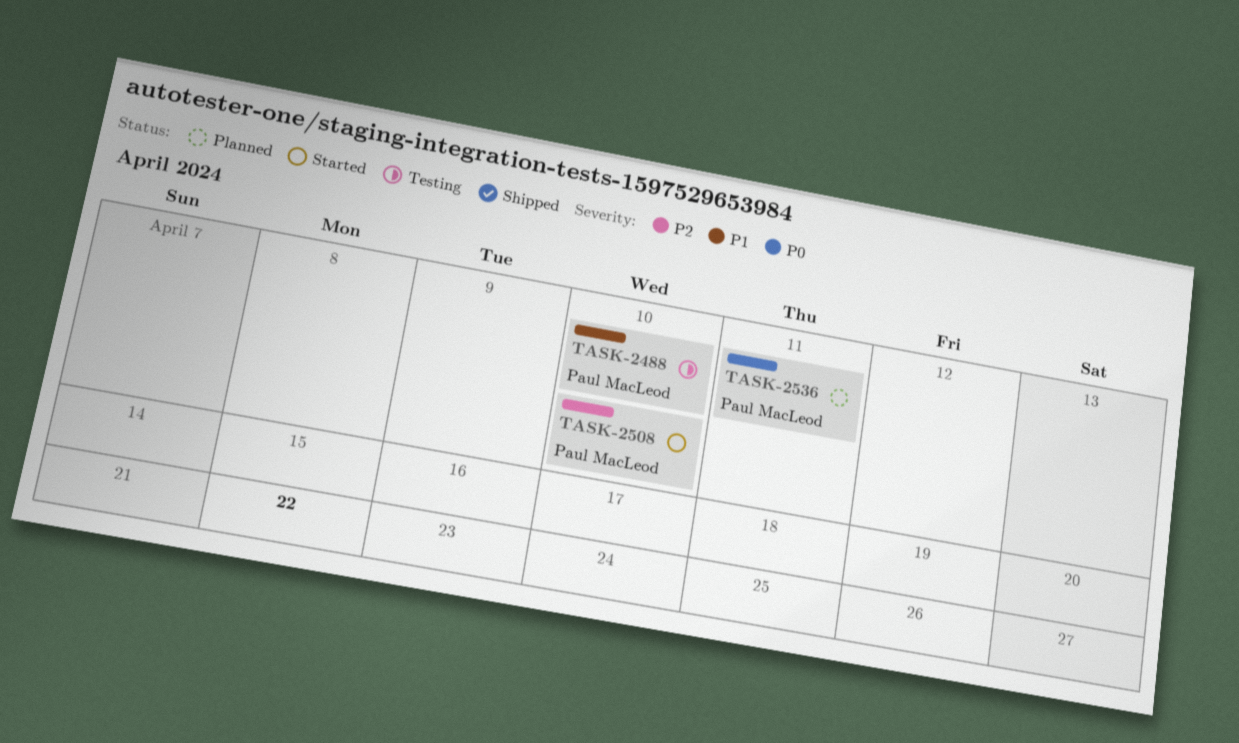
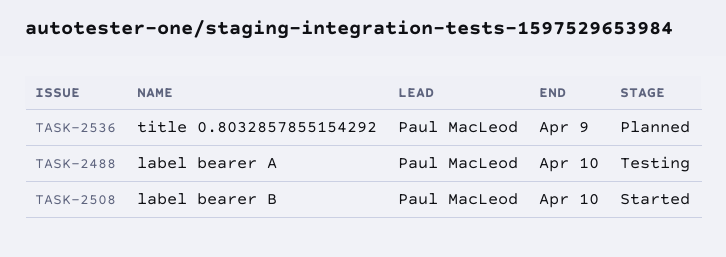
TASK-2536, due: Apr 11 -> Apr 9

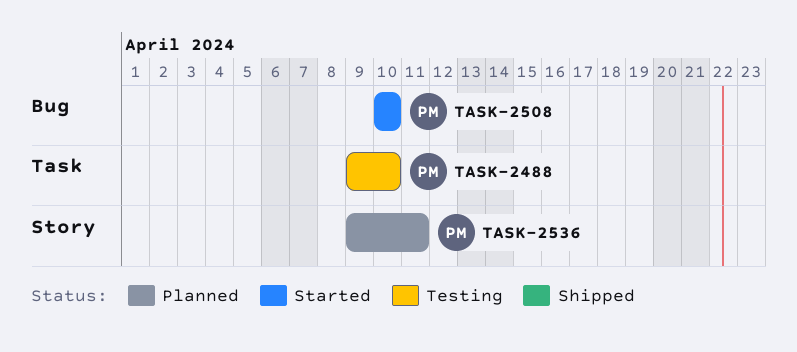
TASK-2536, due: Apr 9 -> Apr 11

